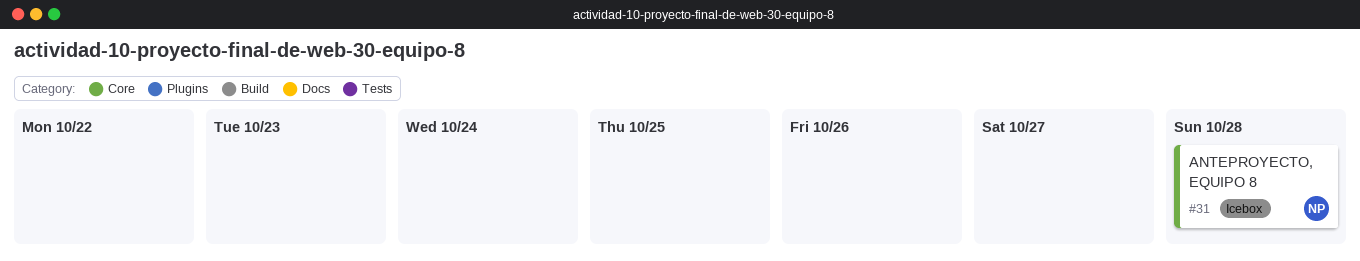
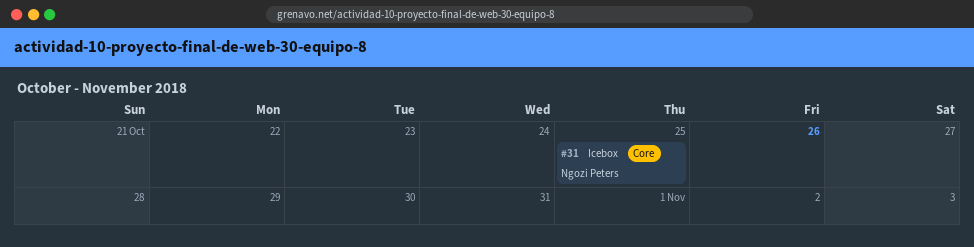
#31, due: Oct 28 -> Oct 25

